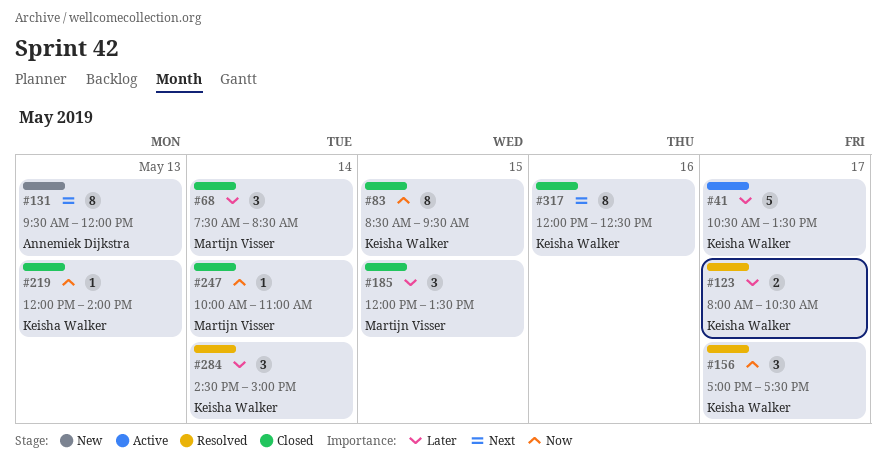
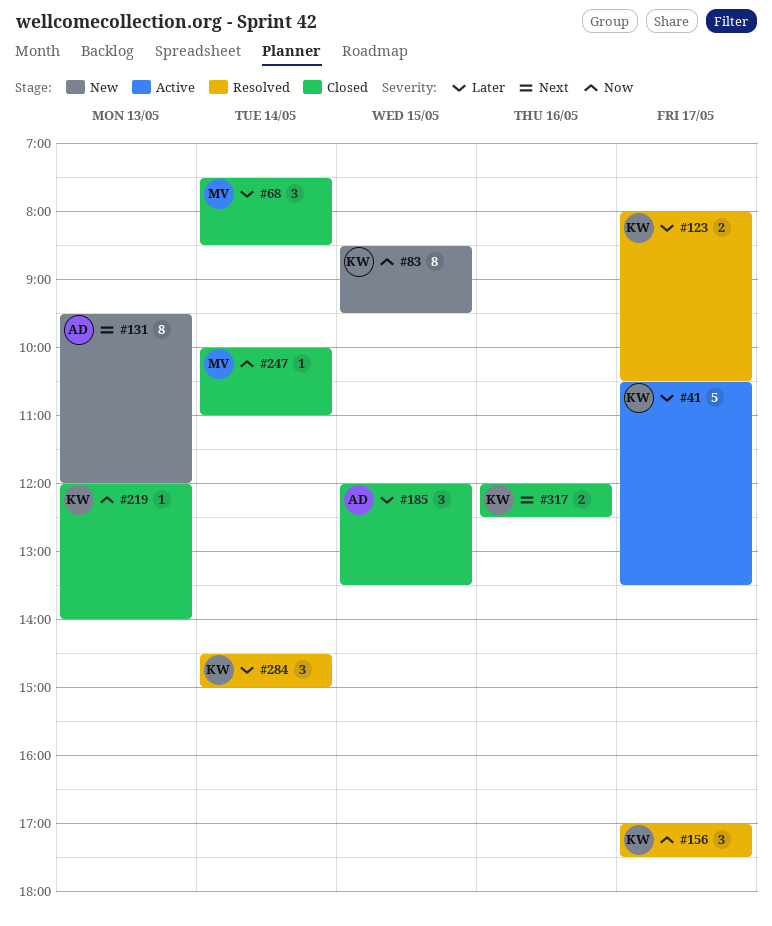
#83, status: Closed -> New
#185, owner: Martijn Visser -> Annemiek Dijkstra
#317, estimate: 8 -> 2

